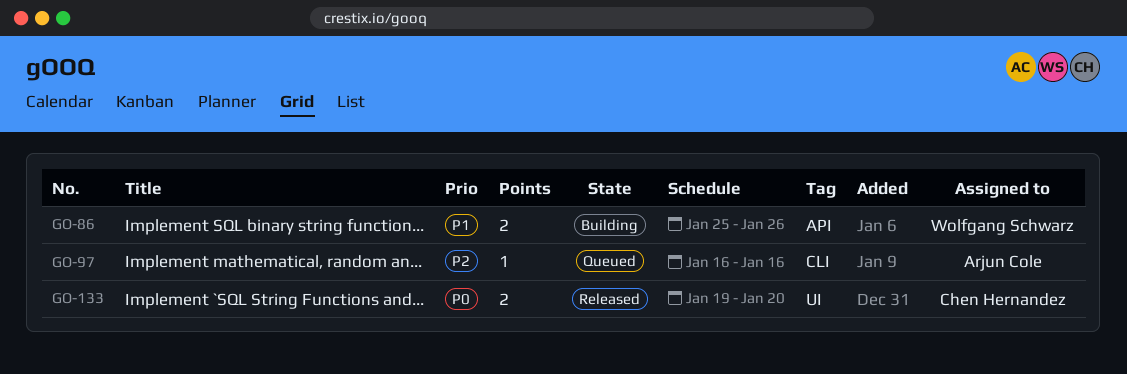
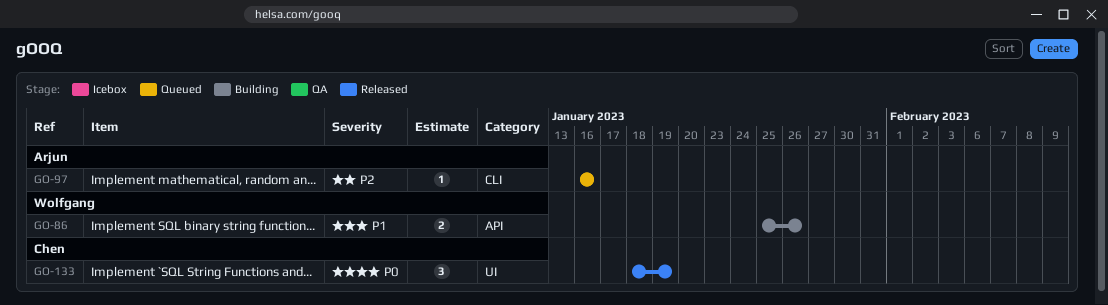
GO-133, estimate: 2 -> 3
GO-133, start: Jan 19 -> Jan 18
GO-133, due: Jan 20 -> Jan 19

